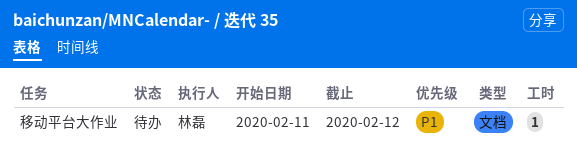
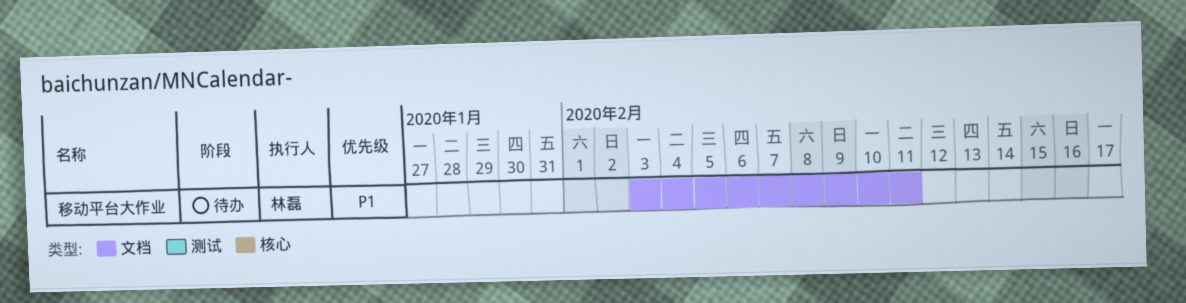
移动平台大作业, start: Feb 11 -> Feb 3
移动平台大作业, due: Feb 12 -> Feb 11

